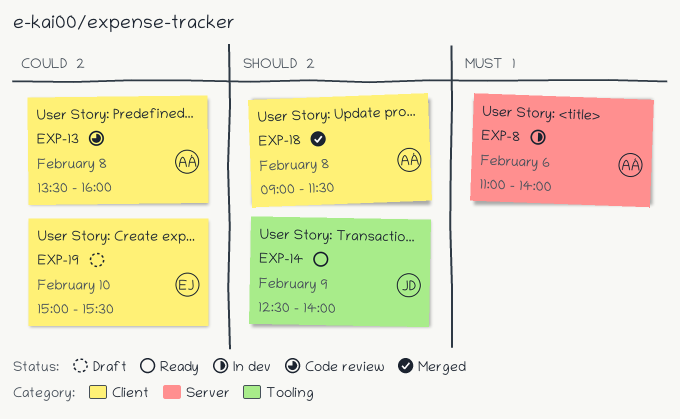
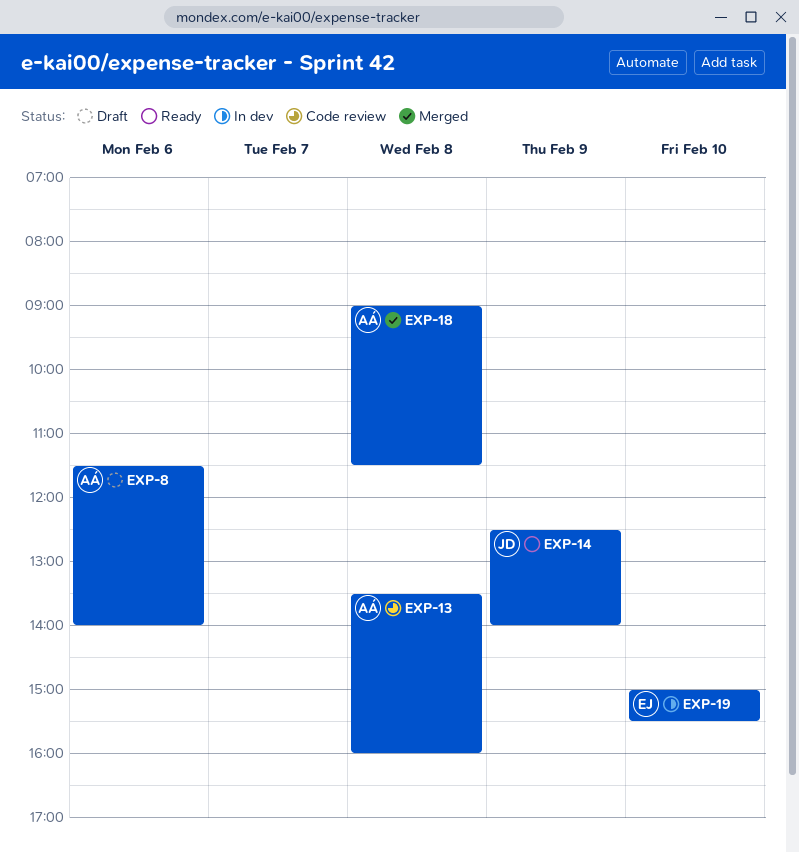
EXP-8, status: In dev -> Draft
EXP-8, begins: 11:00 -> 11:30
EXP-19, status: Draft -> In dev

